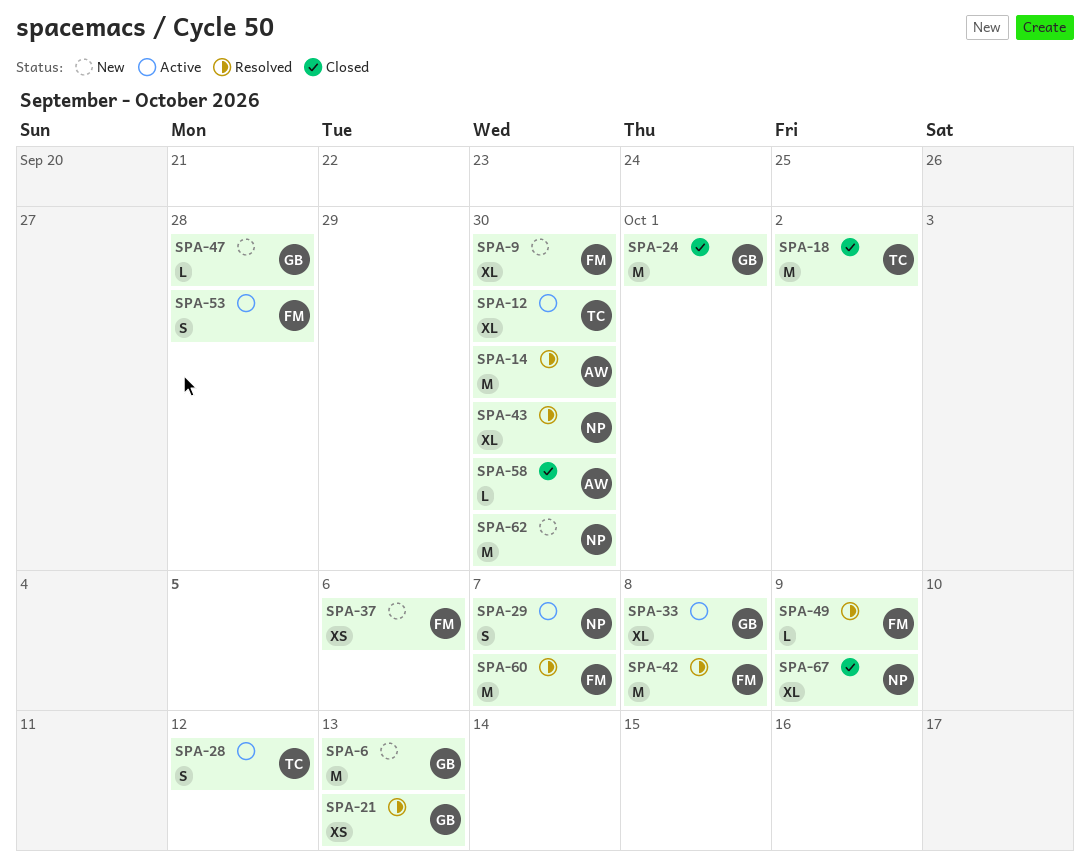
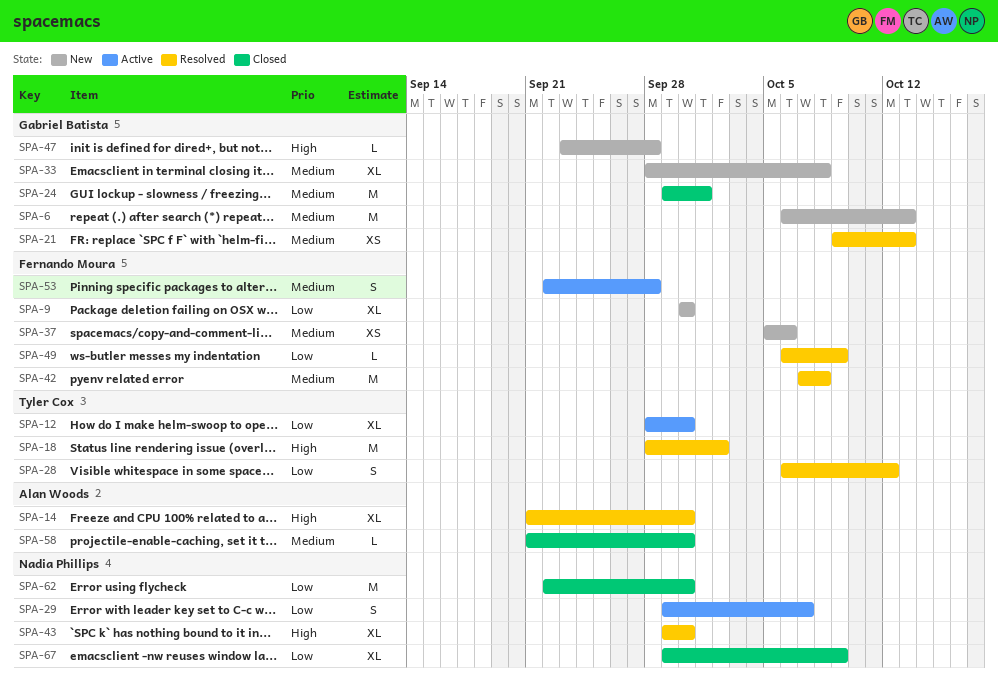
SPA-14, estimate: M -> XL
SPA-18, status: Closed -> Resolved
SPA-28, status: Active -> Resolved
SPA-33, status: Active -> New
SPA-60: present -> none
SPA-62, status: New -> Closed

